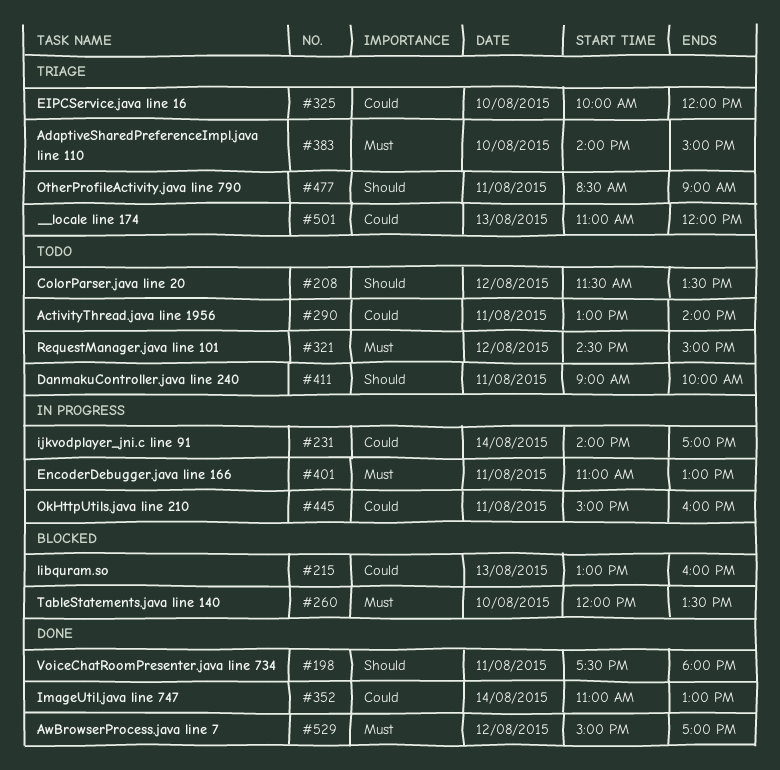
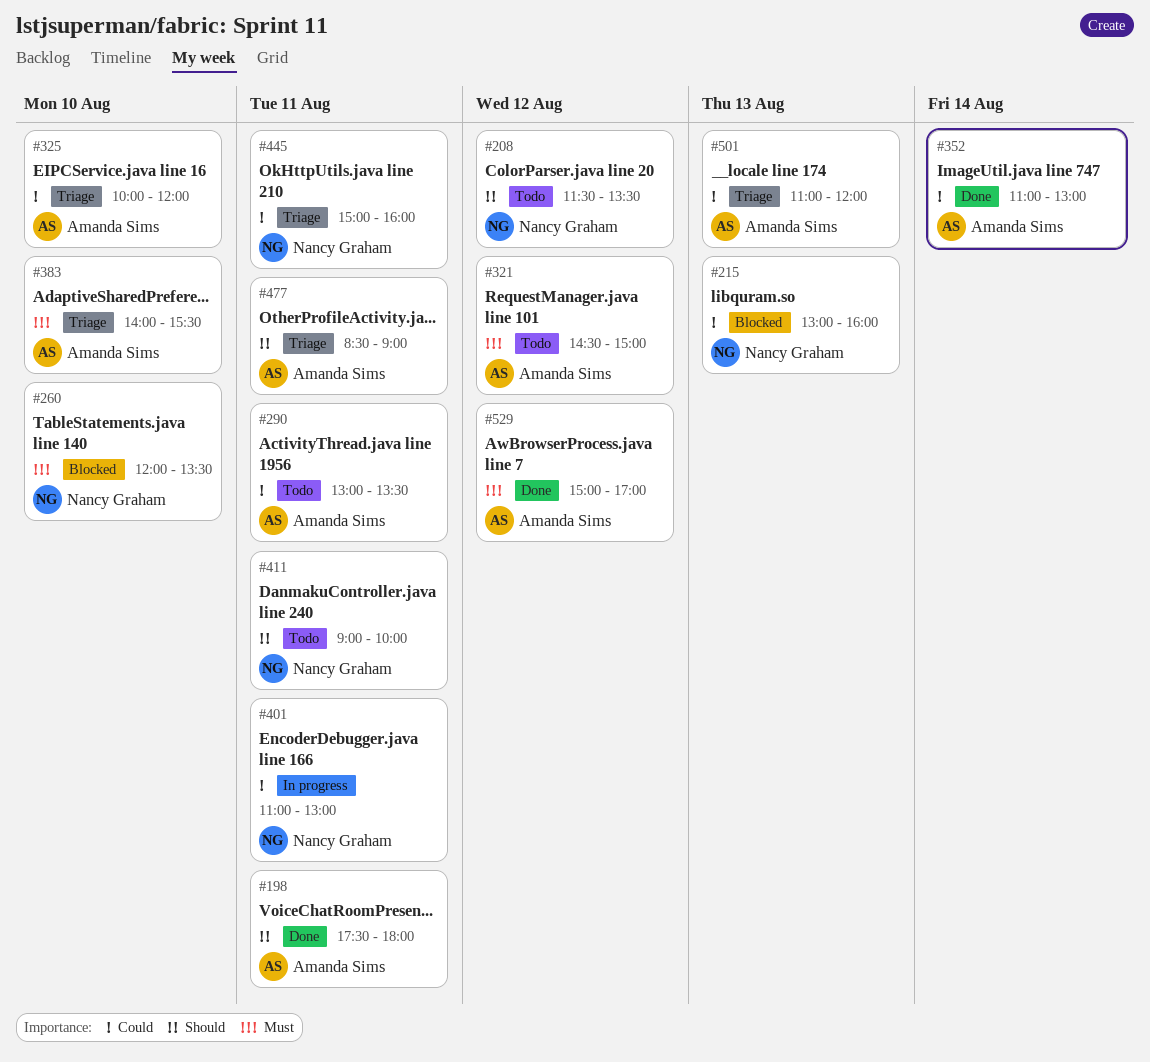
#231: present -> none
#290, ends: 14:00 -> 13:30
#383, ends: 15:00 -> 15:30
#401, priority: Must -> Could
#445, status: In progress -> Triage

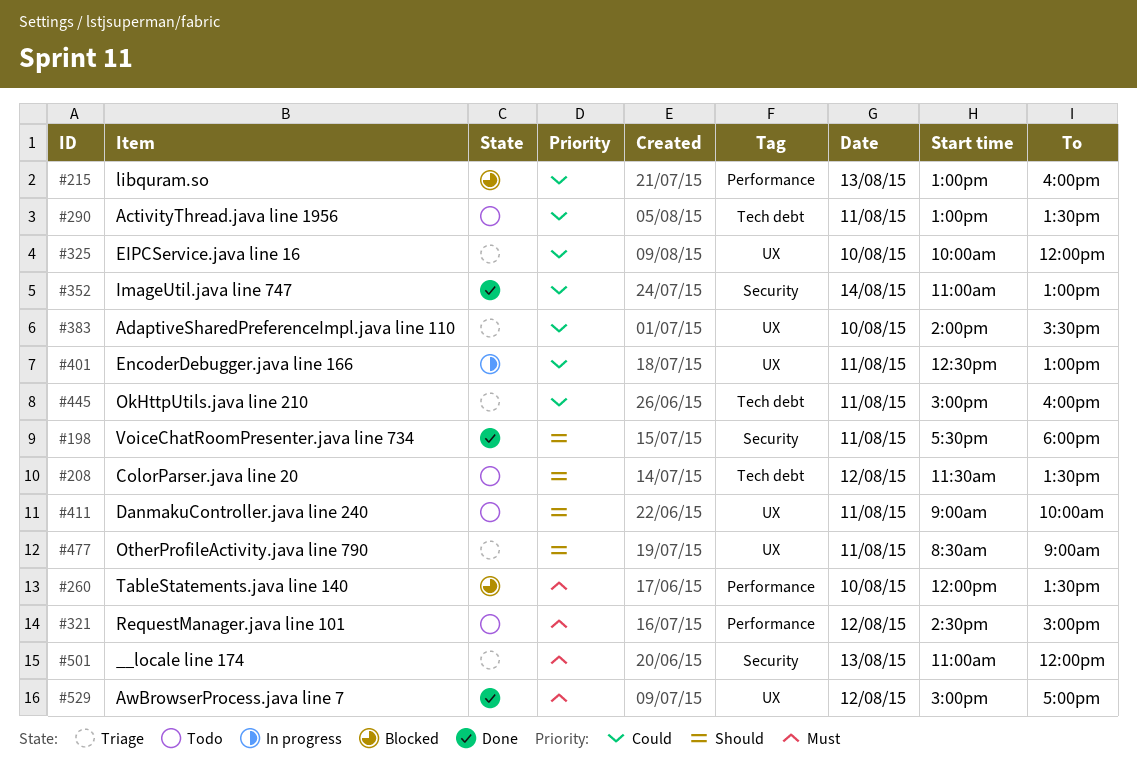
#383, priority: Must -> Could
#401, begins: 11:00 -> 12:30
#501, priority: Could -> Must

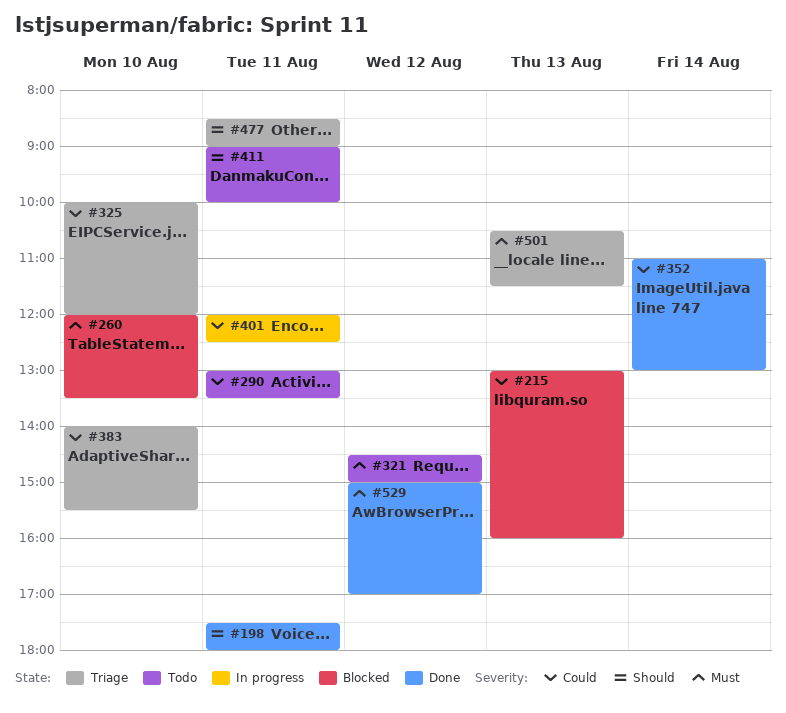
#208: present -> none
#401, begins: 12:30 -> 12:00
#401, ends: 13:00 -> 12:30
#445: present -> none
#501, begins: 11:00 -> 10:30
#501, ends: 12:00 -> 11:30

